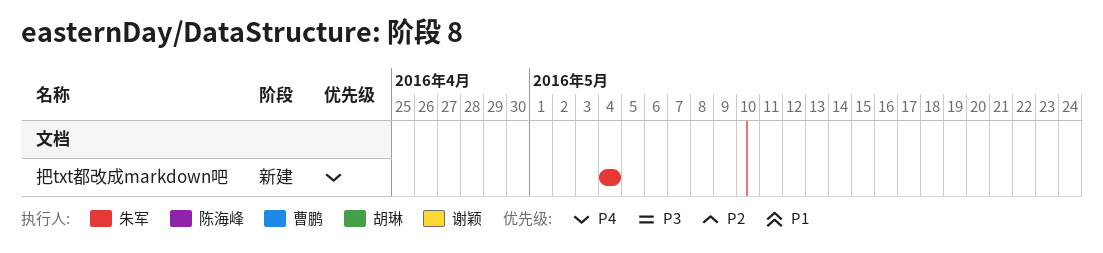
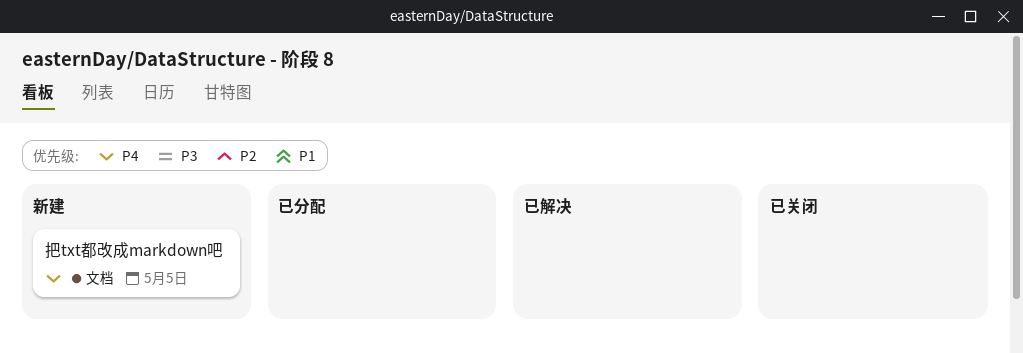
把txt都改成markdown吧, due: May 4 -> May 5

